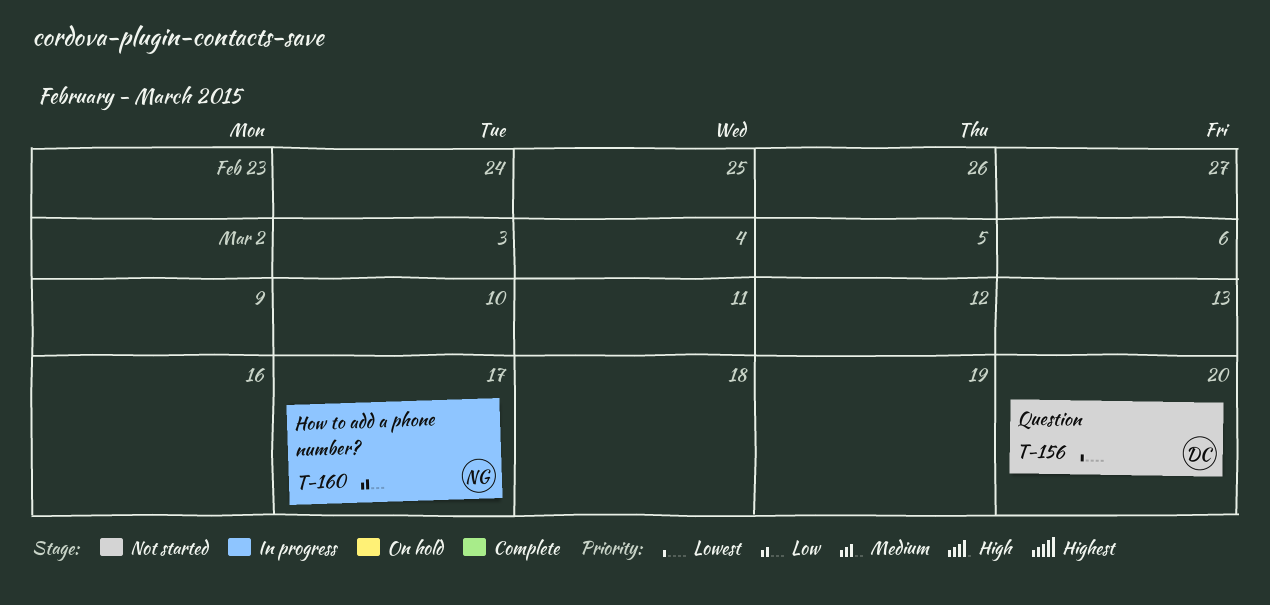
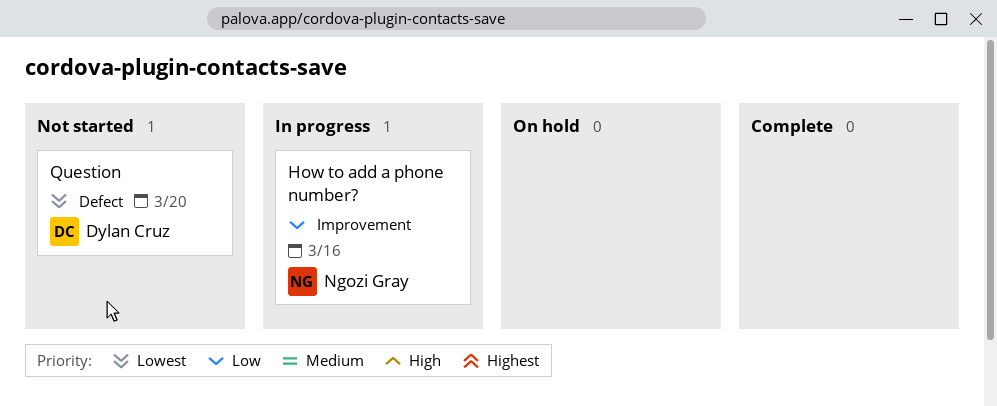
How to add a phone number?, due: Mar 17 -> Mar 16

